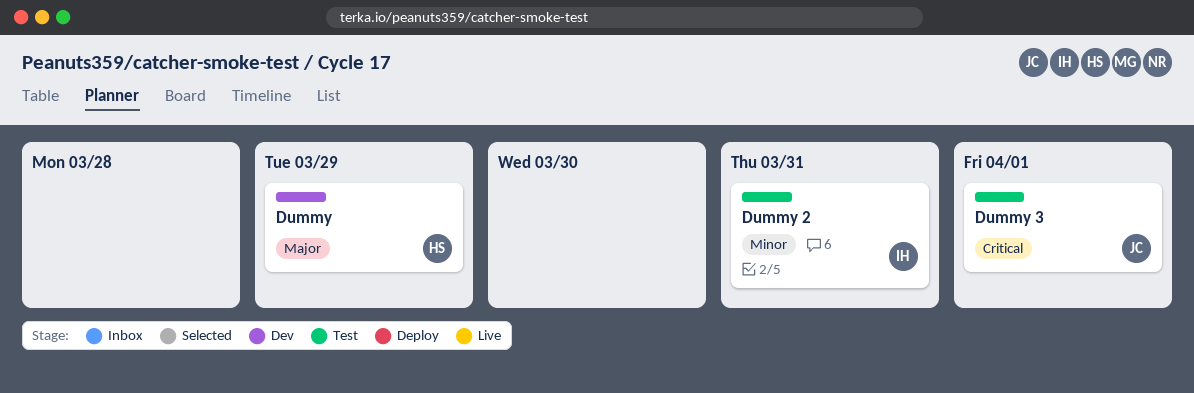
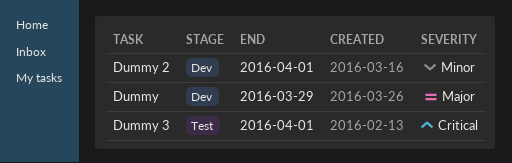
Dummy 2, status: Test -> Dev
Dummy 2, due: Mar 31 -> Apr 1

